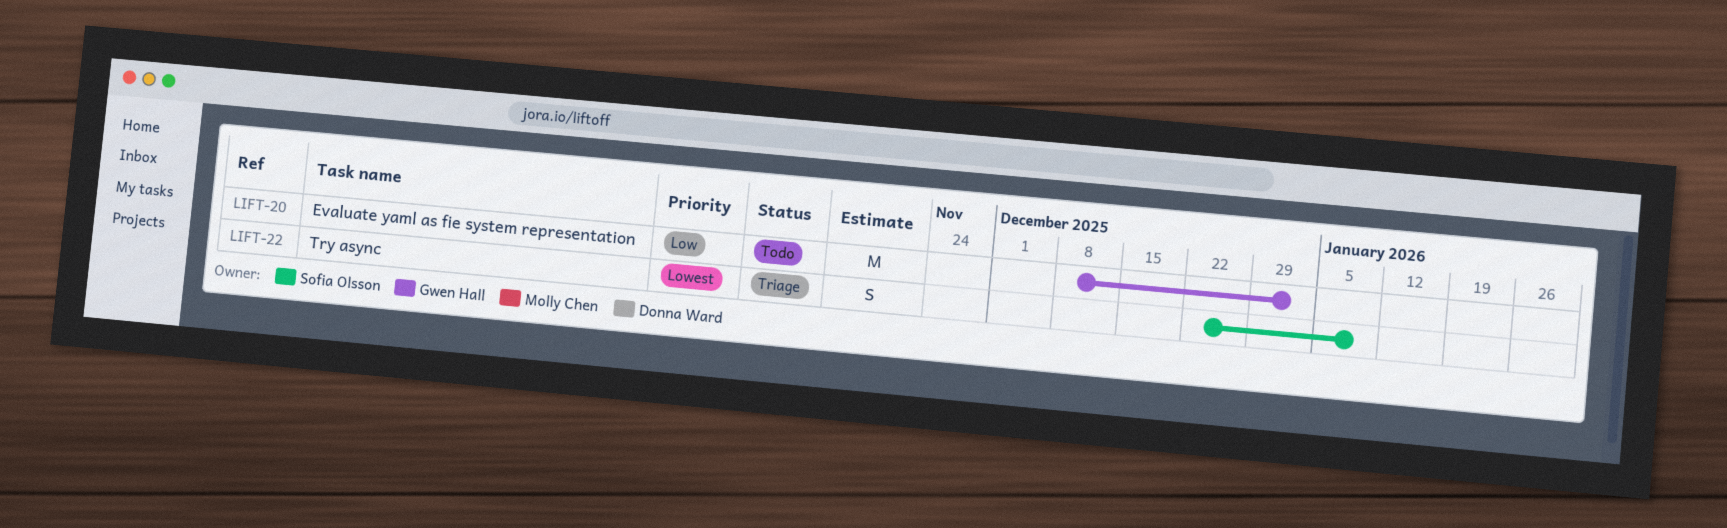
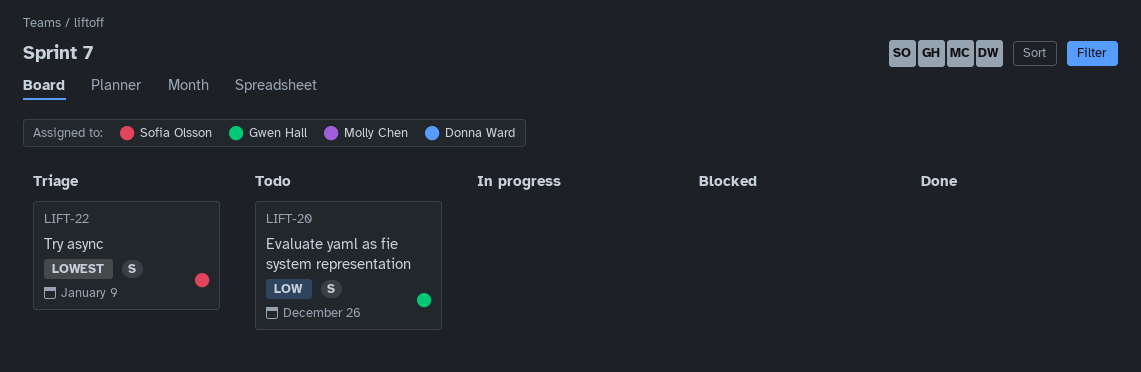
LIFT-20, estimate: M -> S
LIFT-20, due: Jan 2 -> Dec 26

